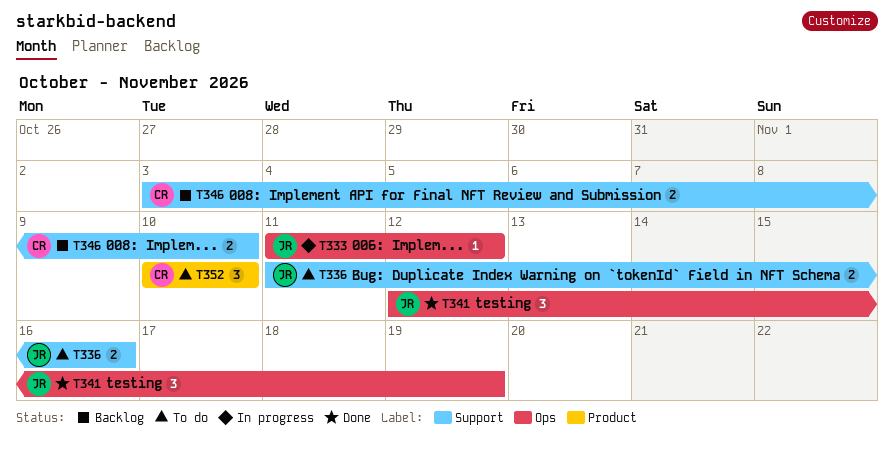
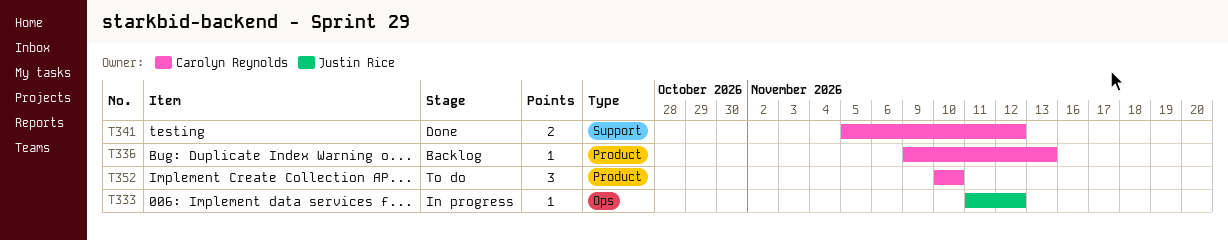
T336, status: To do -> Backlog
T336, owner: Justin Rice -> Carolyn Reynolds
T336, label: Support -> Product
T336, estimate: 2 -> 1
T336, start: Nov 11 -> Nov 9
T336, due: Nov 16 -> Nov 13
T341, owner: Justin Rice -> Carolyn Reynolds
T341, label: Ops -> Support
T341, estimate: 3 -> 2
T341, start: Nov 12 -> Nov 5
T341, due: Nov 19 -> Nov 12
T346: present -> none

